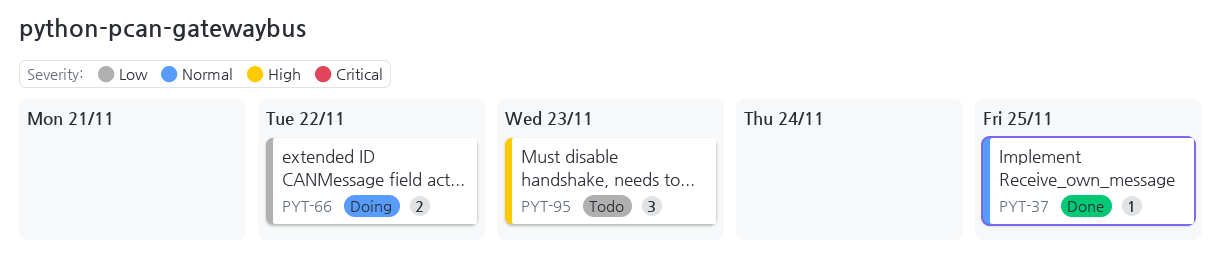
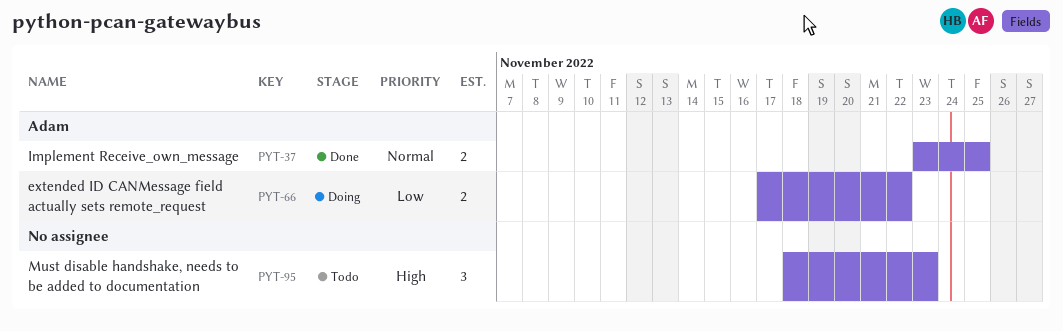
PYT-37, estimate: 1 -> 2

